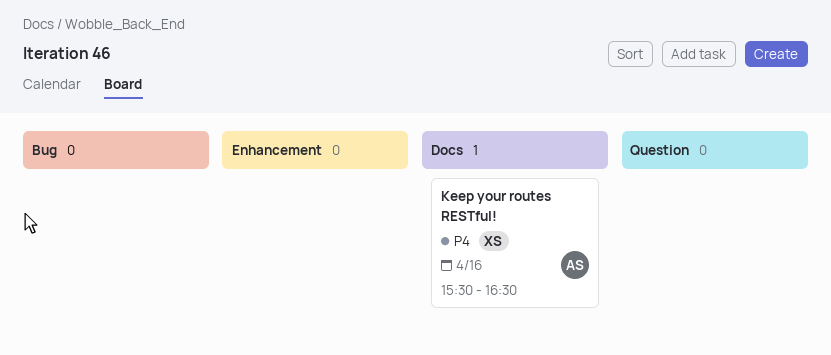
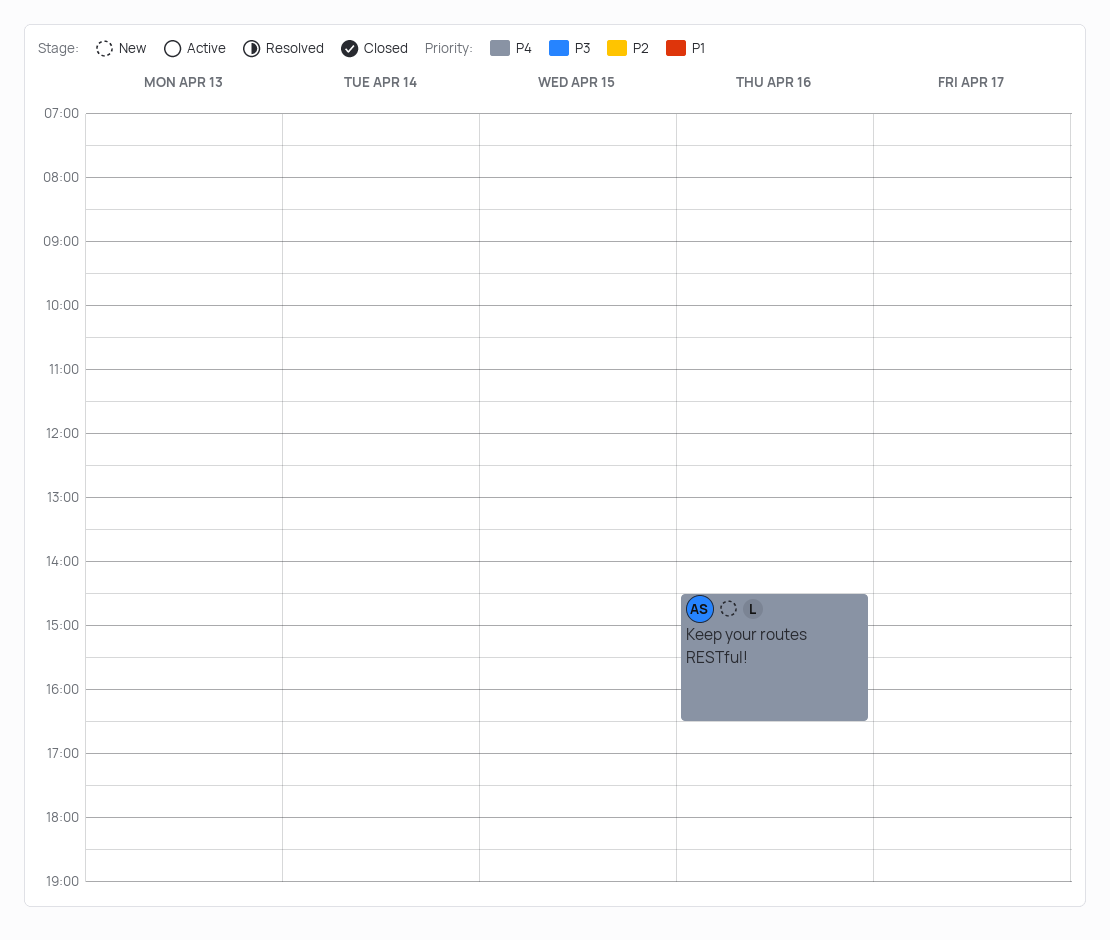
Keep your routes RESTful!, estimate: XS -> L
Keep your routes RESTful!, begins: 15:30 -> 14:30

